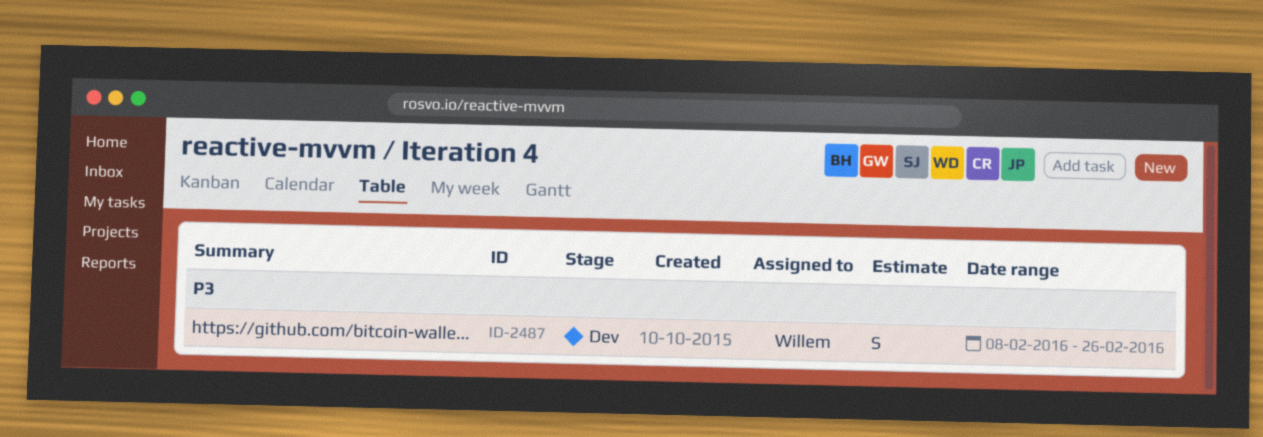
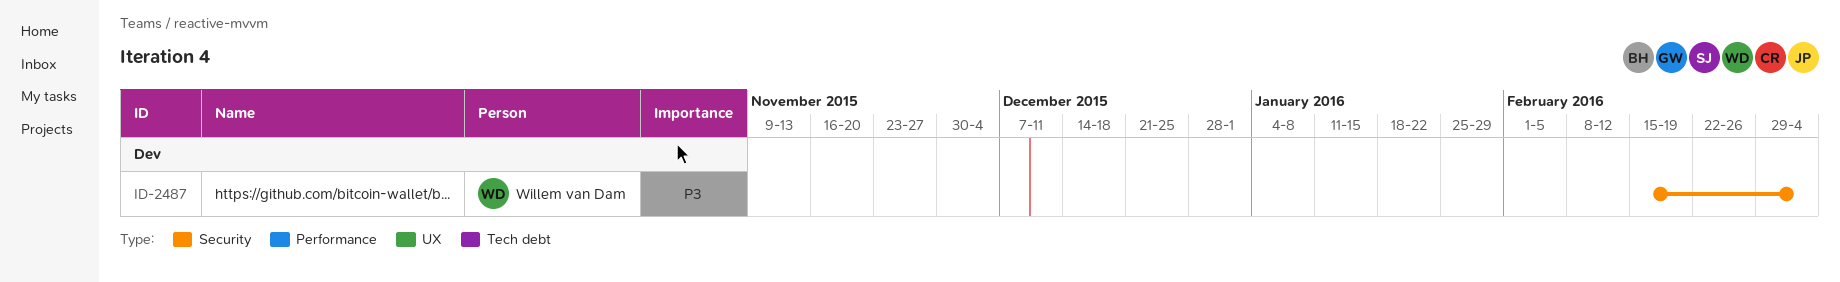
ID-2487, start: Feb 8 -> Feb 15
ID-2487, due: Feb 26 -> Mar 4

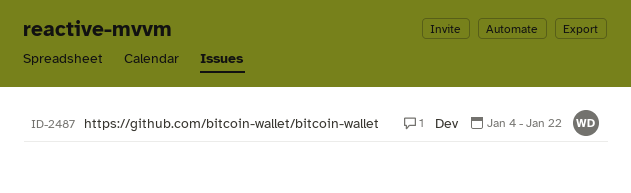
ID-2487, start: Feb 15 -> Jan 4
ID-2487, due: Mar 4 -> Jan 22

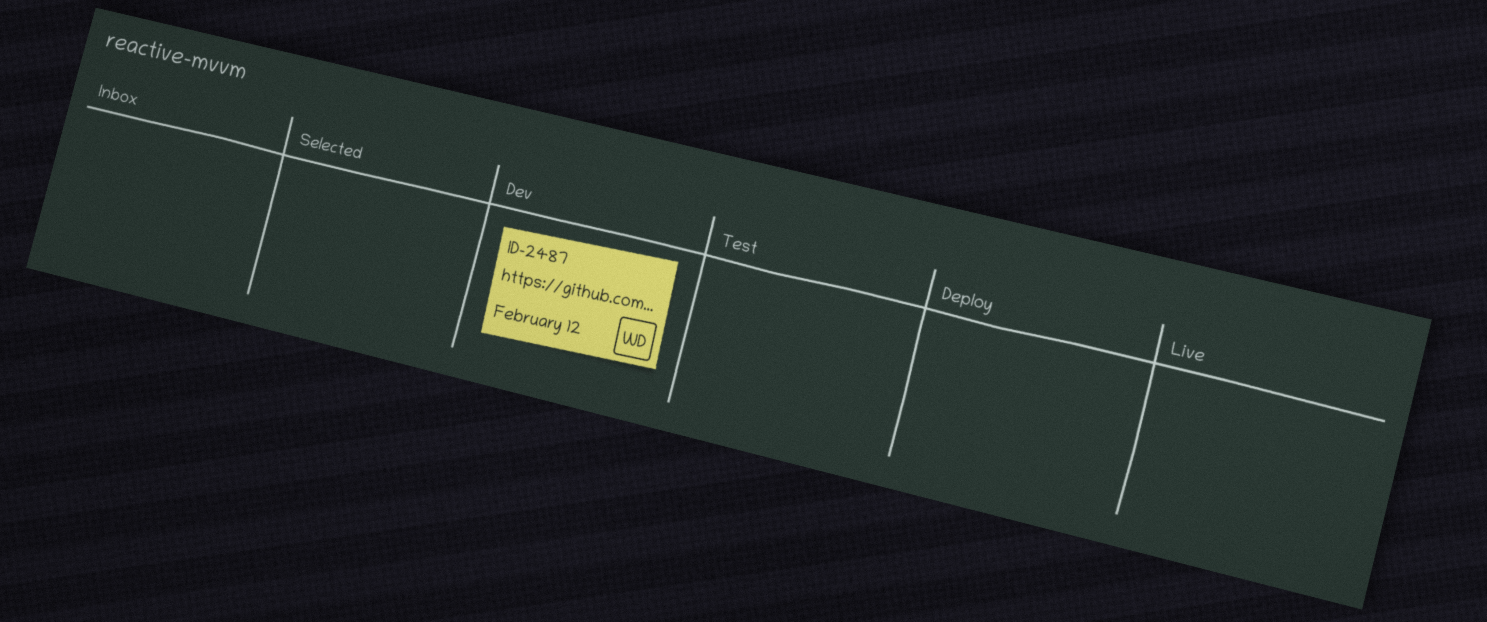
ID-2487, due: Jan 22 -> Feb 12

